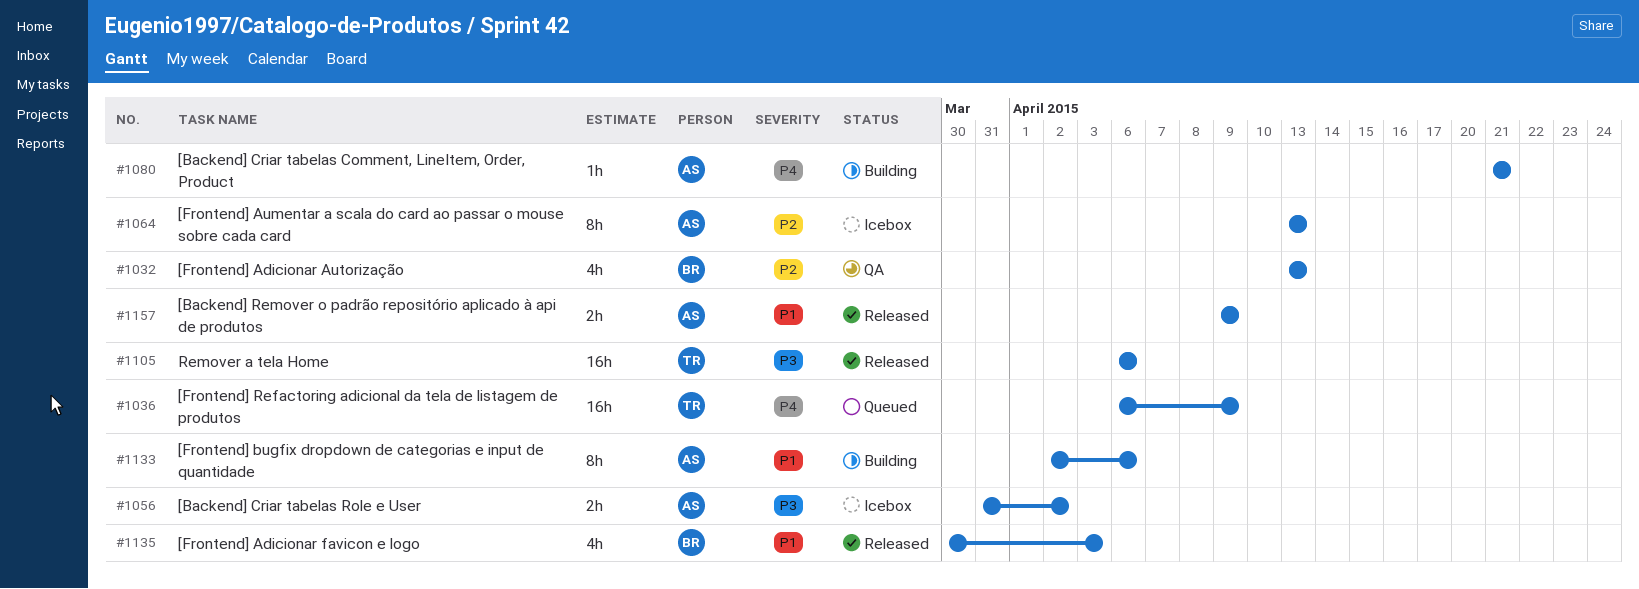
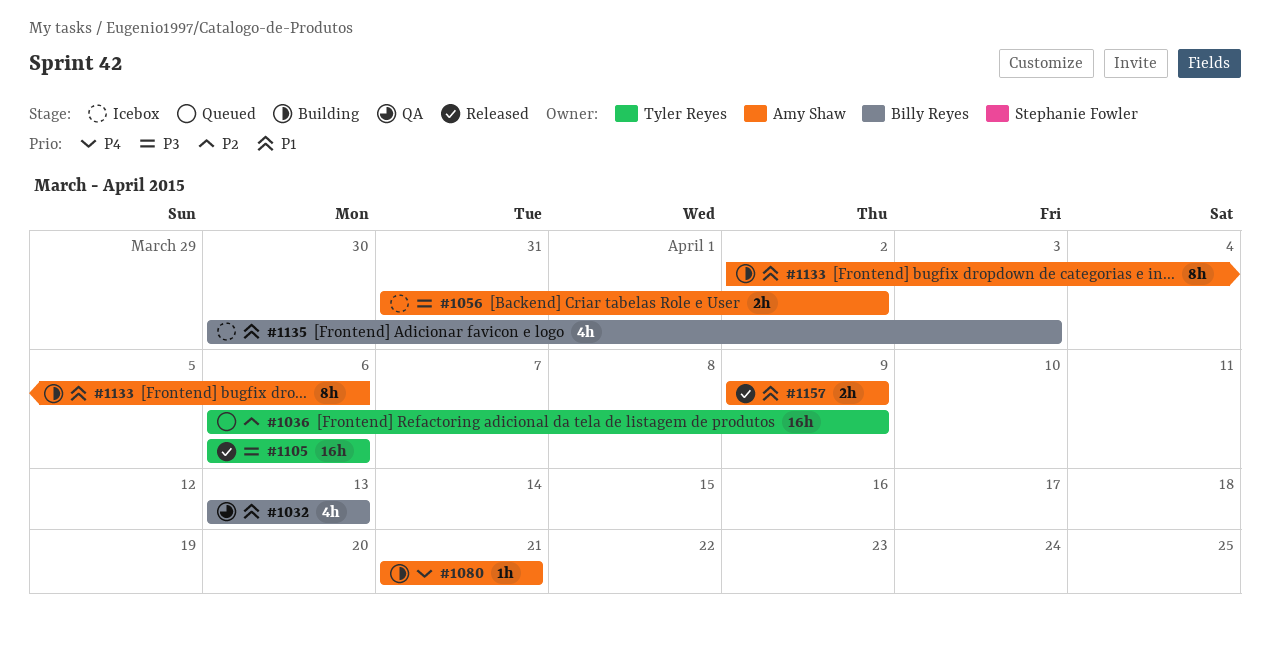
#1032, priority: P2 -> P1
#1036, priority: P4 -> P2
#1064: present -> none
#1135, status: Released -> Icebox

